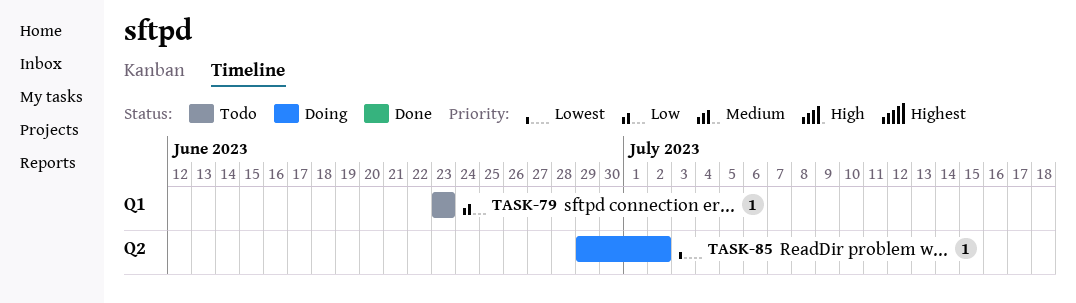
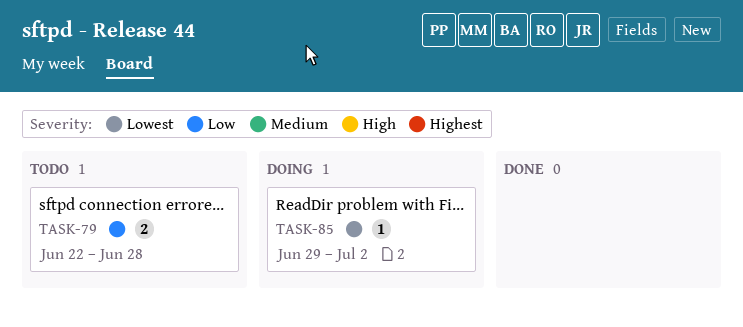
TASK-79, estimate: 1 -> 2
TASK-79, start: Jun 23 -> Jun 22
TASK-79, due: Jun 23 -> Jun 28

